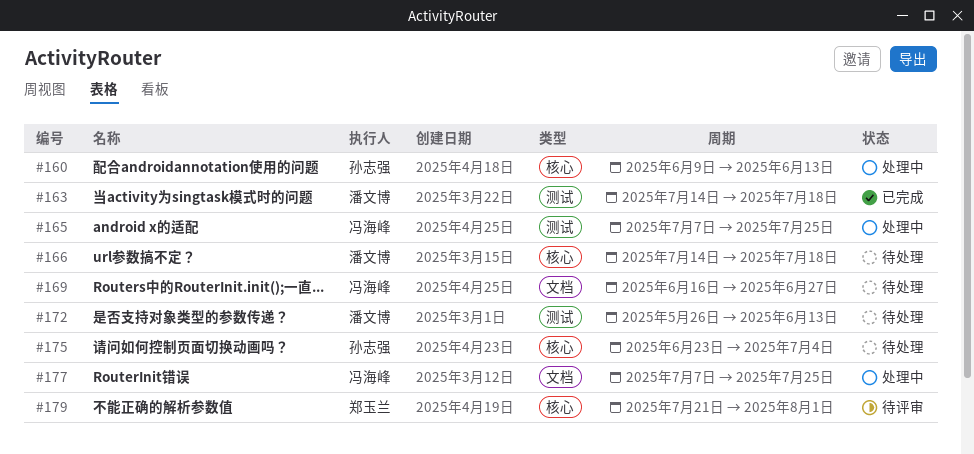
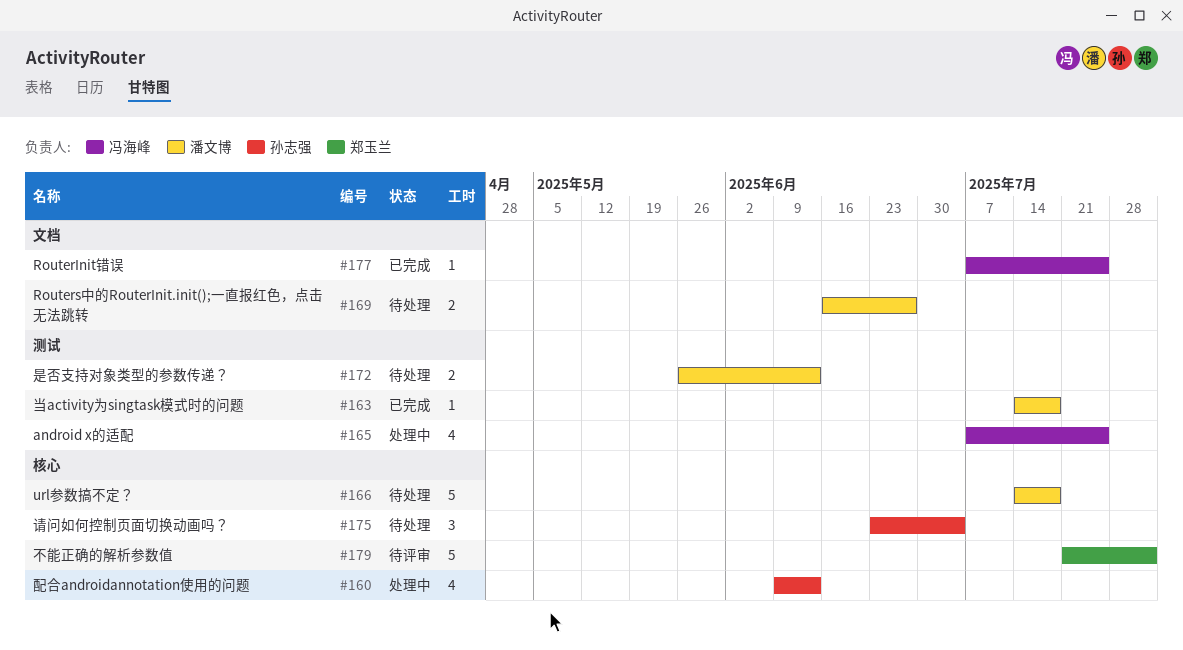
#169, owner: 冯海峰 -> 潘文博
#177, status: 处理中 -> 已完成

